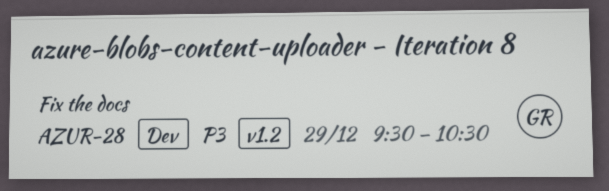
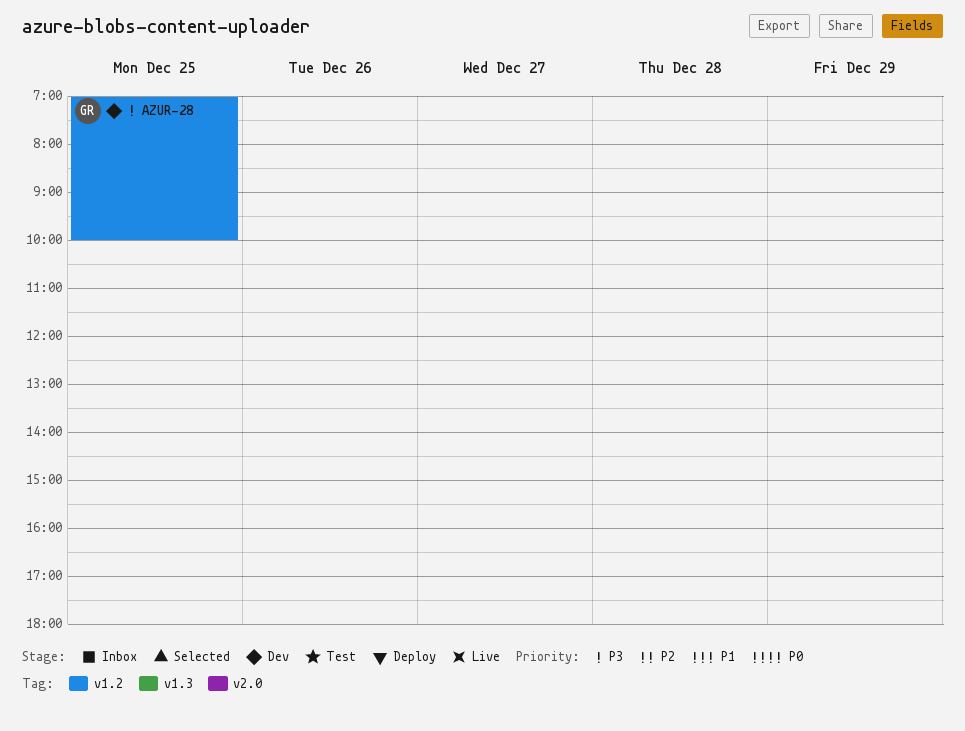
AZUR-28, day: Dec 29 -> Dec 25
AZUR-28, begins: 09:30 -> 07:00
AZUR-28, ends: 10:30 -> 10:00

